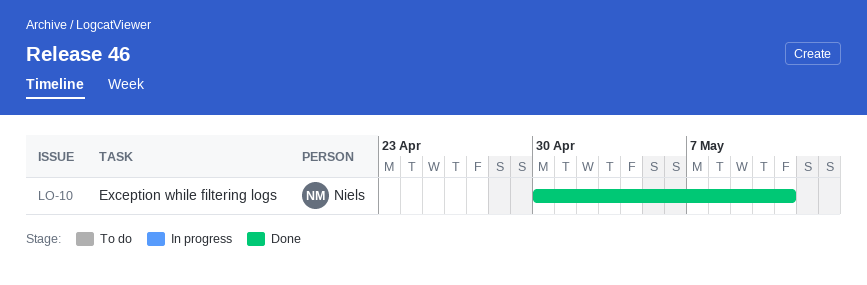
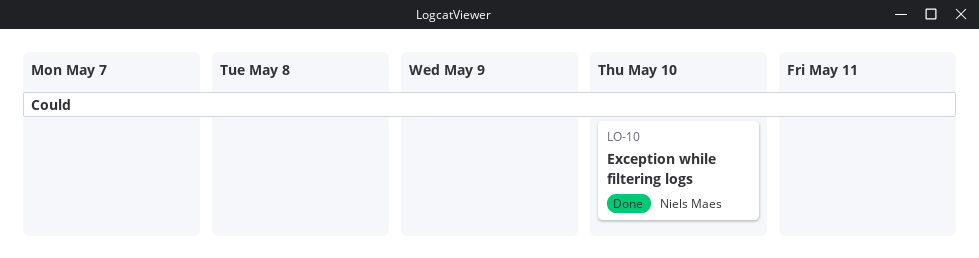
LO-10, due: May 11 -> May 10

